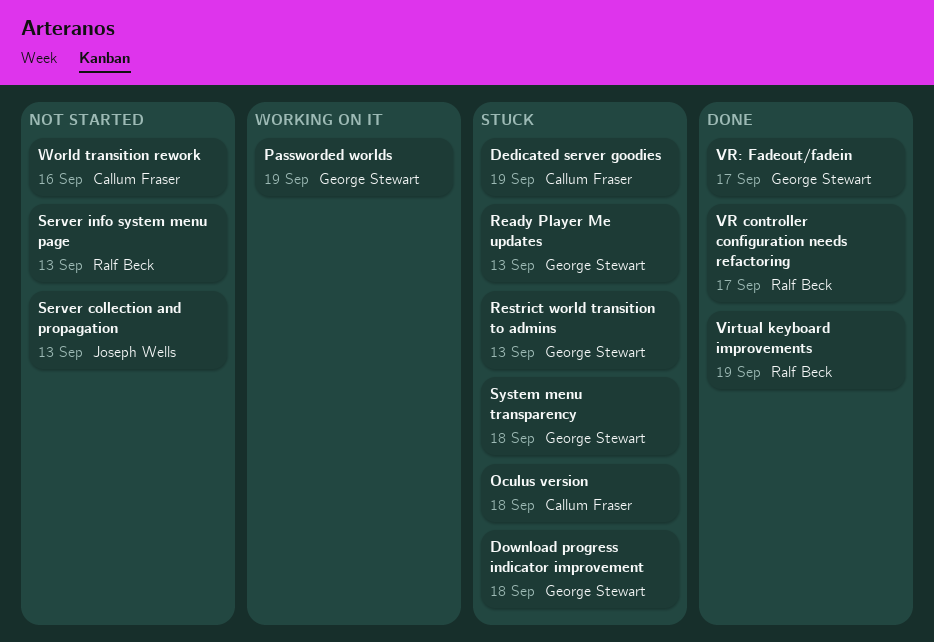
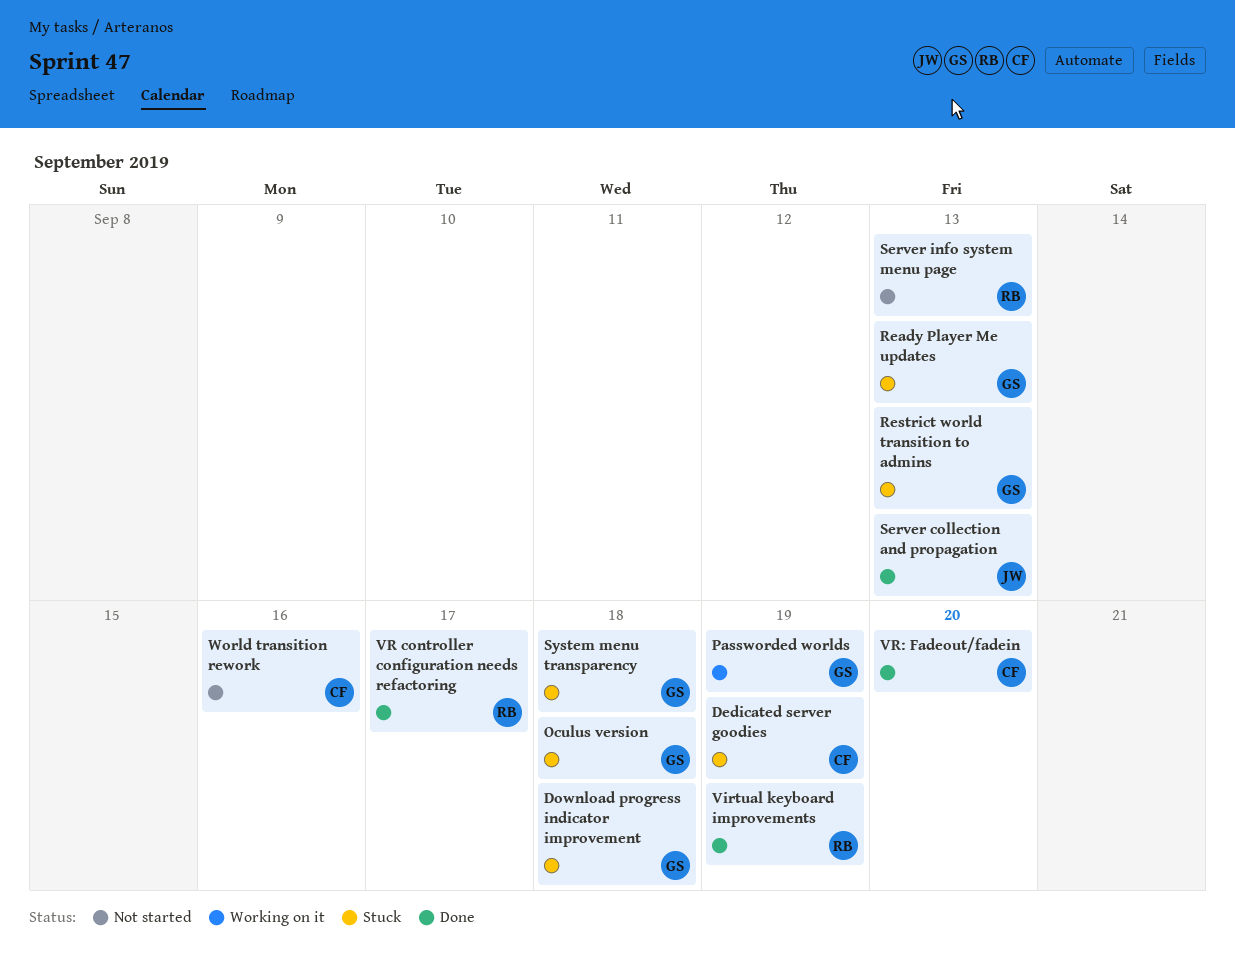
Oculus version, owner: Callum Fraser -> George Stewart
Server collection and propagation, status: Not started -> Done
VR: Fadeout/fadein, owner: George Stewart -> Callum Fraser
VR: Fadeout/fadein, due: Sep 17 -> Sep 20

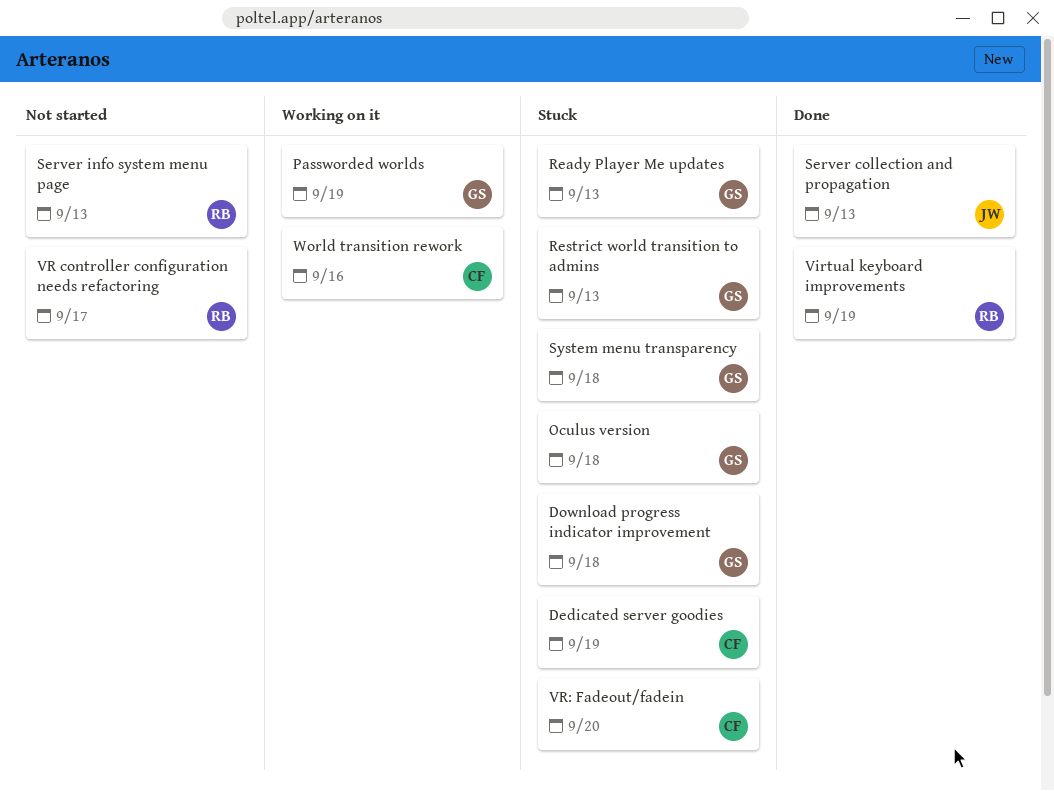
VR controller configuration needs refactoring, status: Done -> Not started
VR: Fadeout/fadein, status: Done -> Stuck
World transition rework, status: Not started -> Working on it

